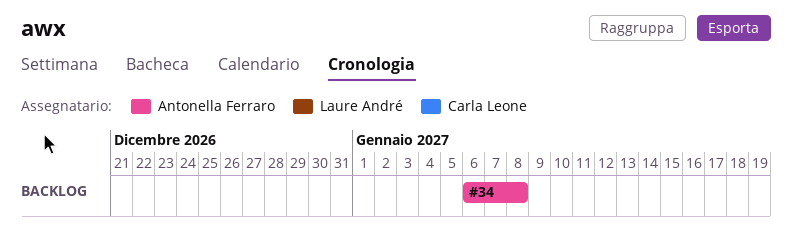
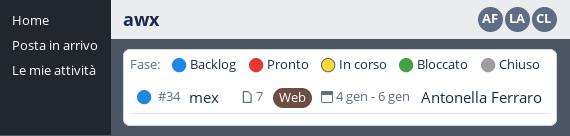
#34, start: Jan 6 -> Jan 4
#34, due: Jan 8 -> Jan 6

